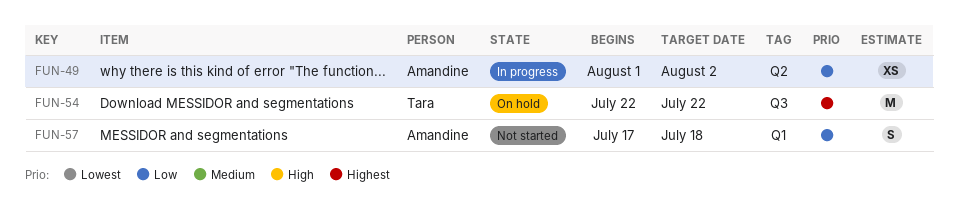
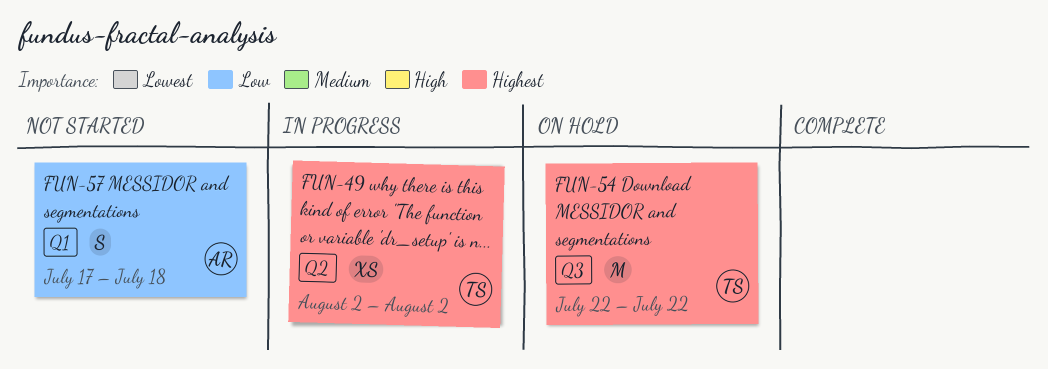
FUN-49, owner: Amandine -> Tara
FUN-49, priority: Low -> Highest
FUN-49, start: Aug 1 -> Aug 2

